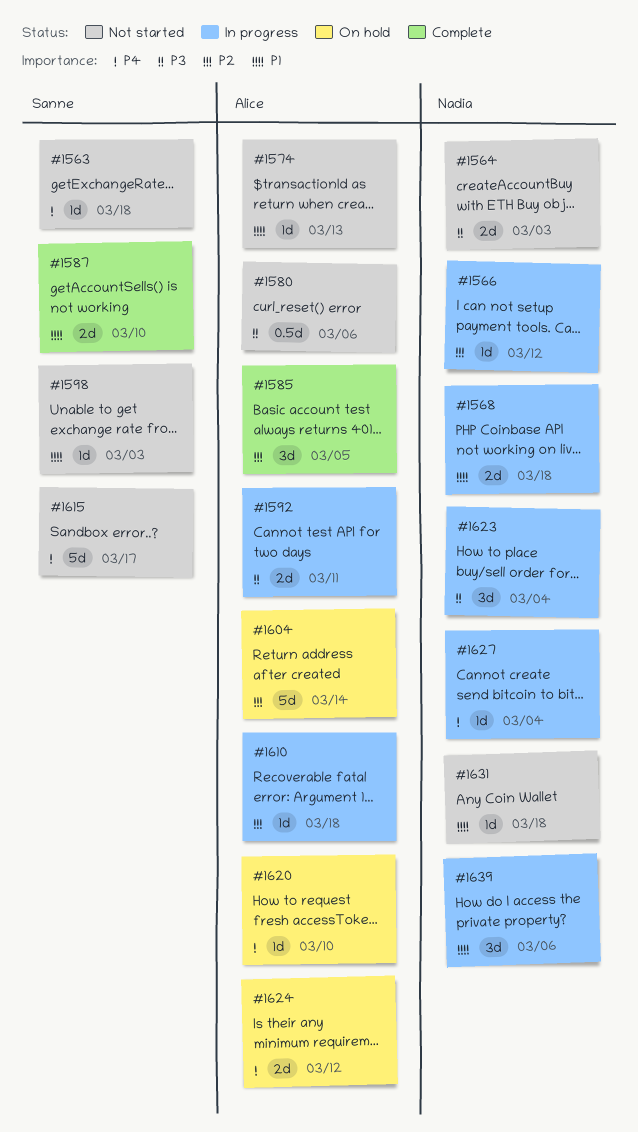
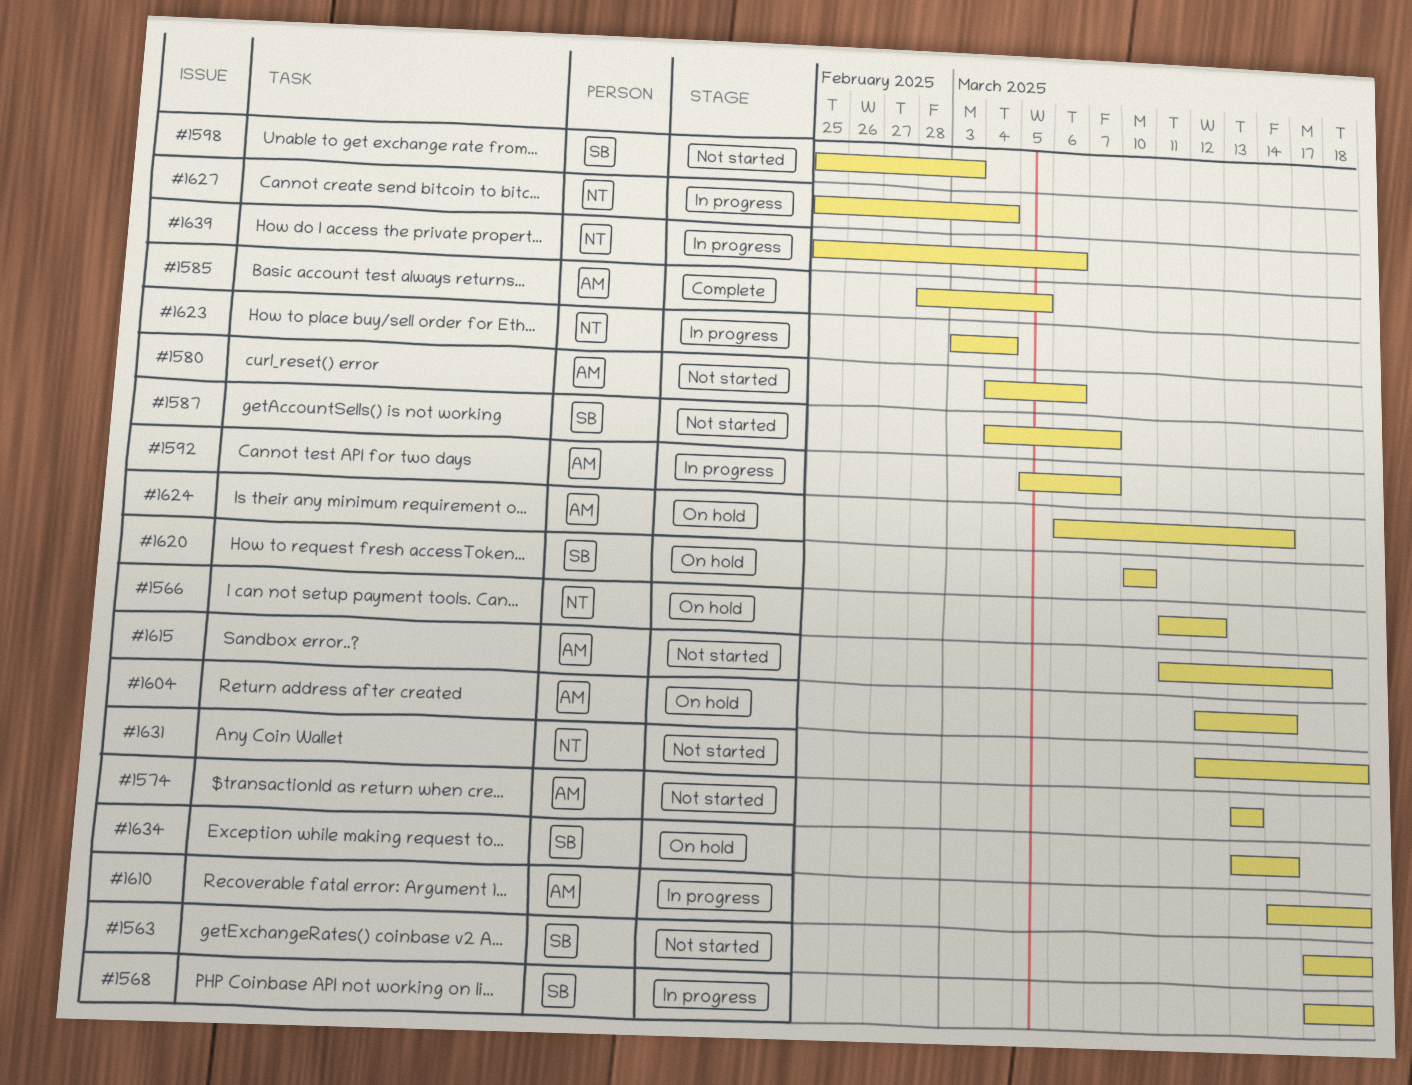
#1564: present -> none
#1566, status: In progress -> On hold
#1568, owner: Nadia -> Sanne
#1587, status: Complete -> Not started
#1587, due: Mar 10 -> Mar 7
#1592, due: Mar 11 -> Mar 7
#1615, owner: Sanne -> Alice
#1620, owner: Alice -> Sanne
#1624, due: Mar 12 -> Mar 14
#1634: none -> present

